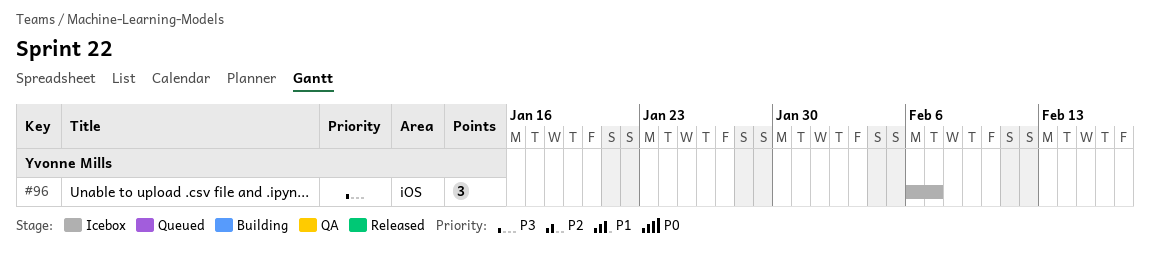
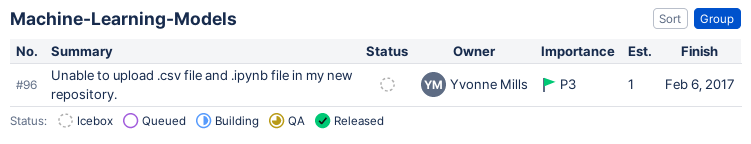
#96, estimate: 3 -> 1
#96, due: Feb 7 -> Feb 6

